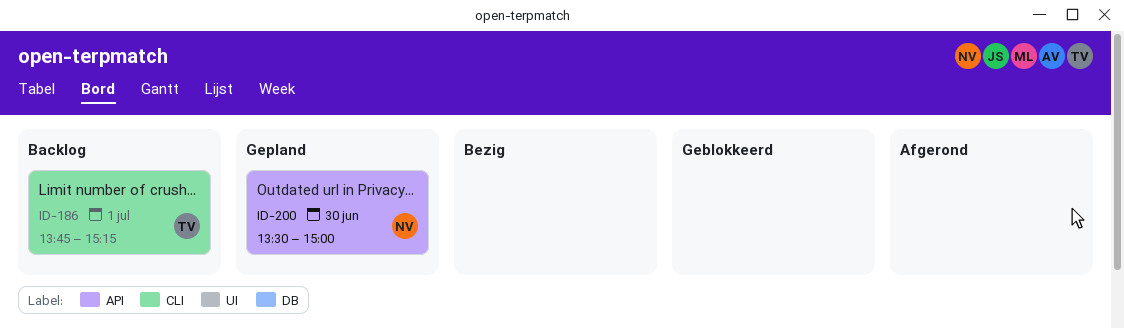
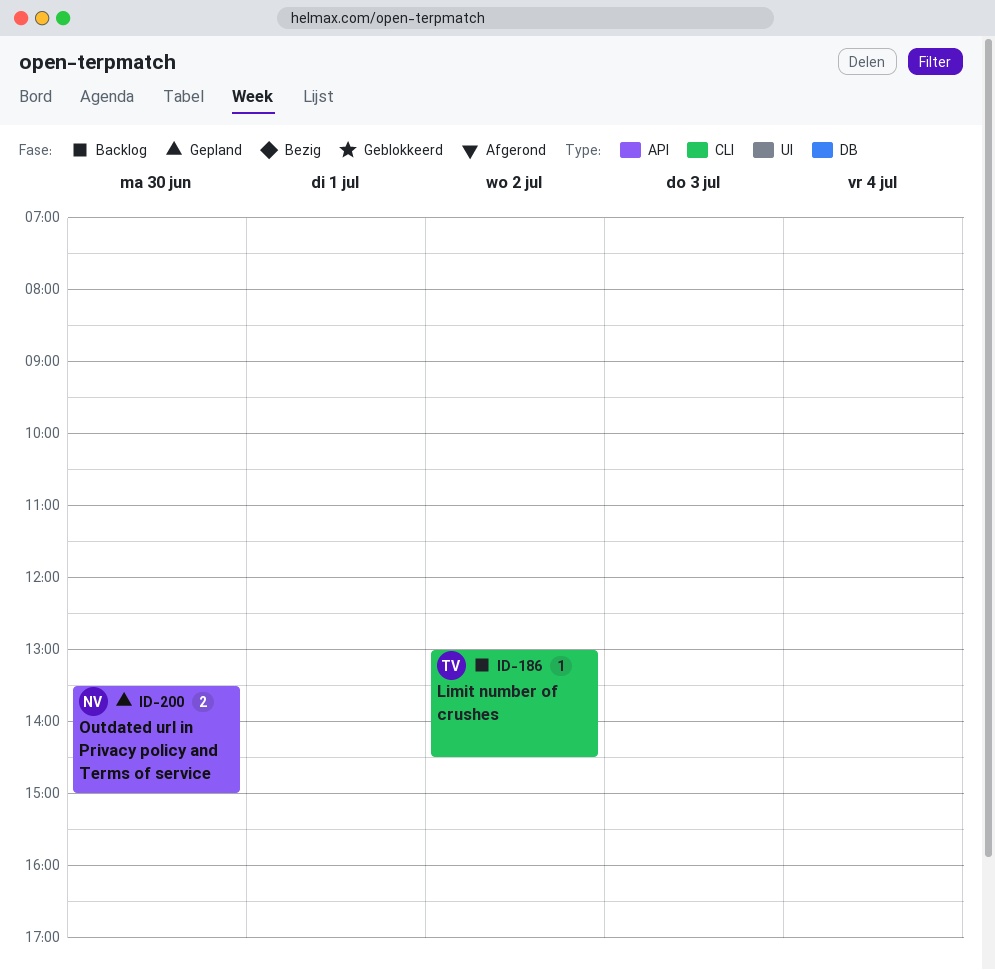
ID-186, day: Jul 1 -> Jul 2
ID-186, begins: 13:45 -> 13:00
ID-186, ends: 15:15 -> 14:30

